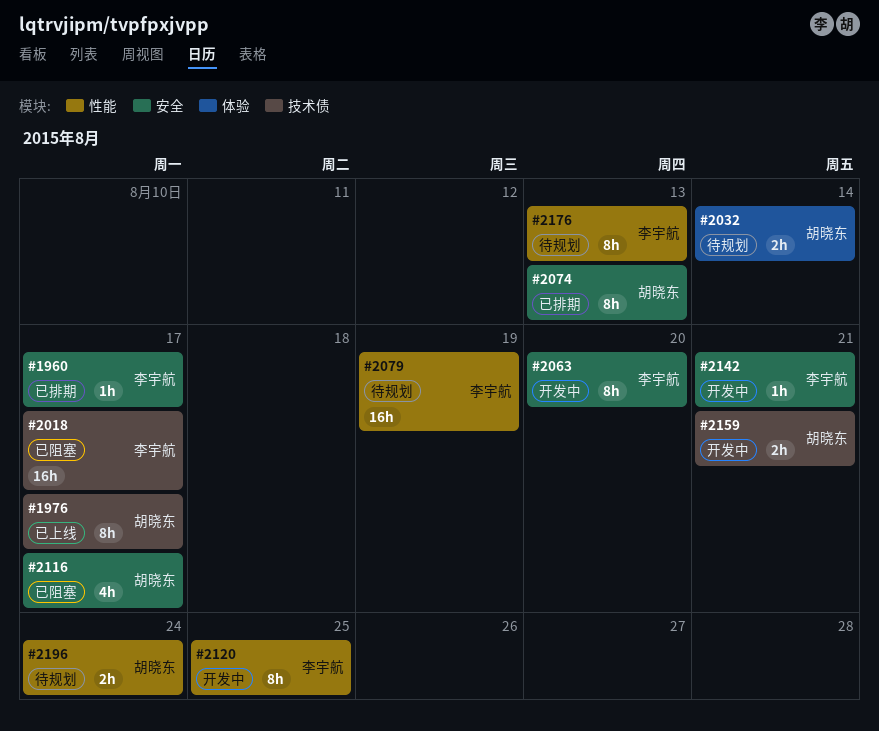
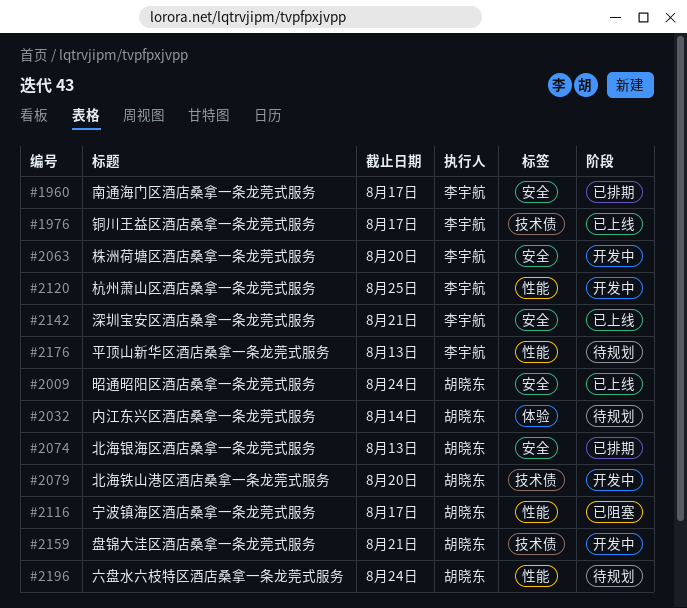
#1976, owner: 胡晓东 -> 李宇航
#2009: none -> present
#2018: present -> none
#2079, status: 待规划 -> 开发中
#2079, owner: 李宇航 -> 胡晓东
#2079, label: 性能 -> 技术债
#2079, due: Aug 19 -> Aug 20
#2116, label: 安全 -> 性能
#2142, status: 开发中 -> 已上线

